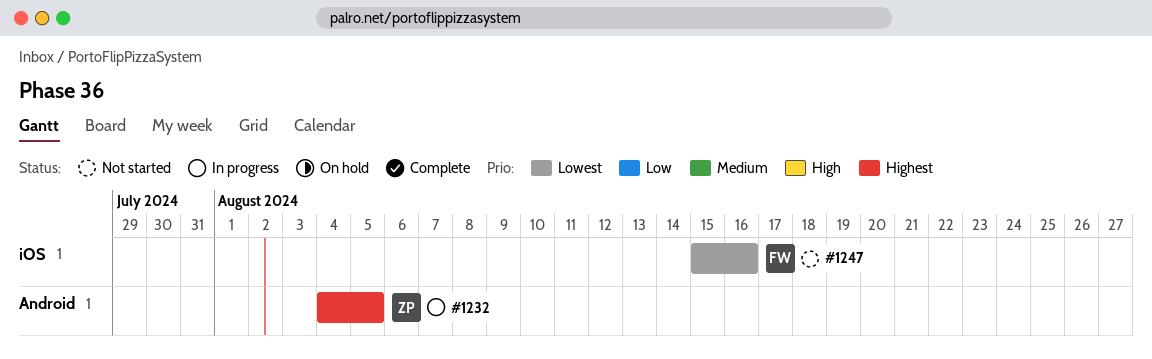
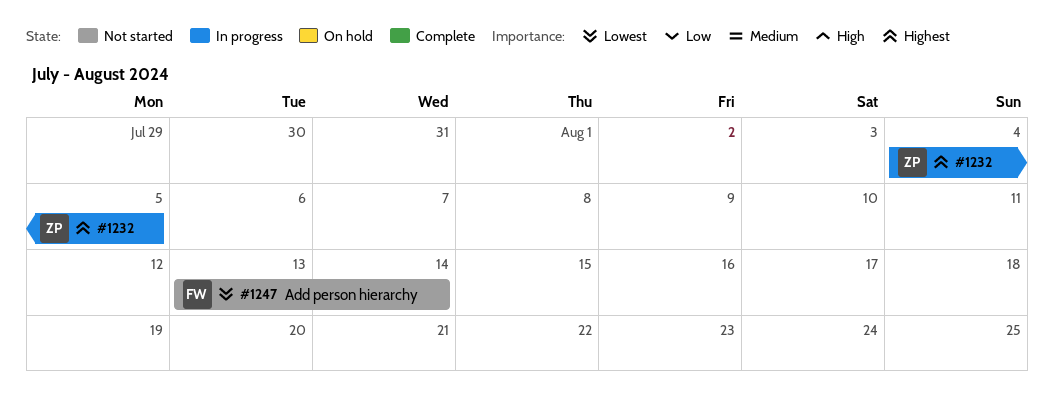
#1247, start: Aug 15 -> Aug 13
#1247, due: Aug 16 -> Aug 14

